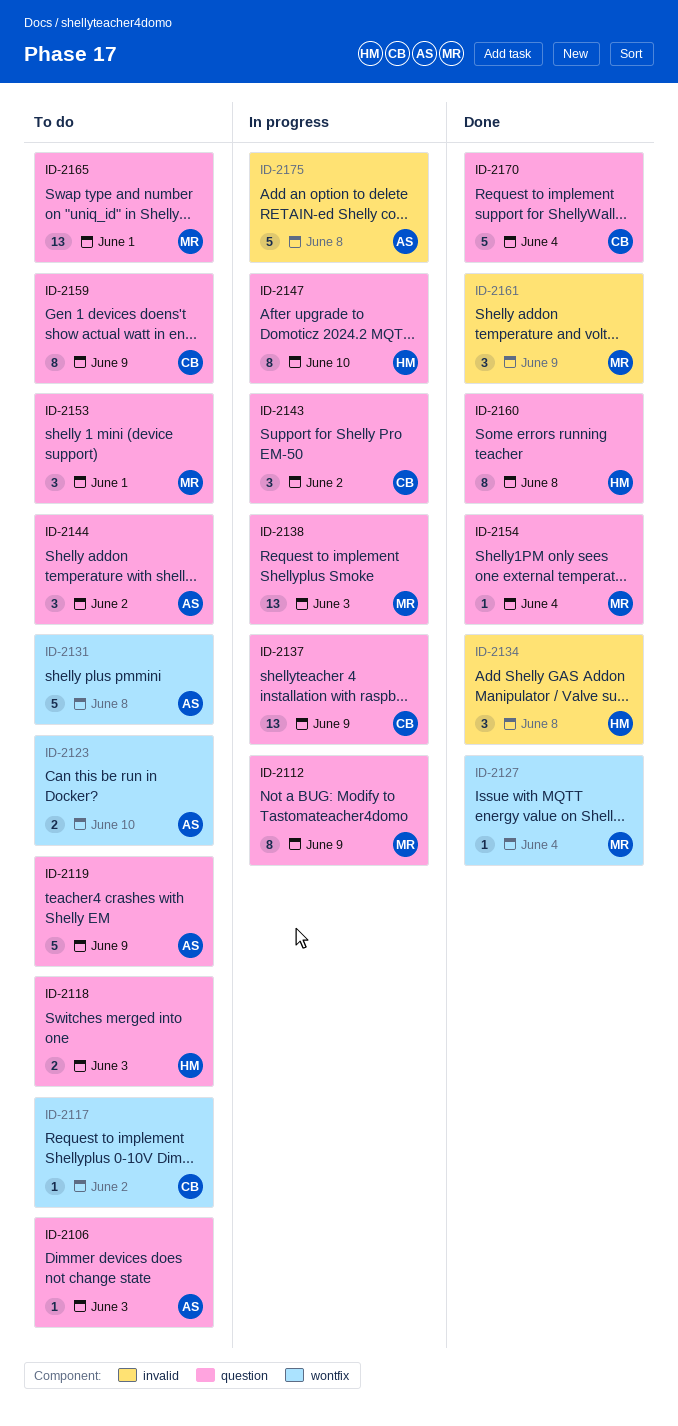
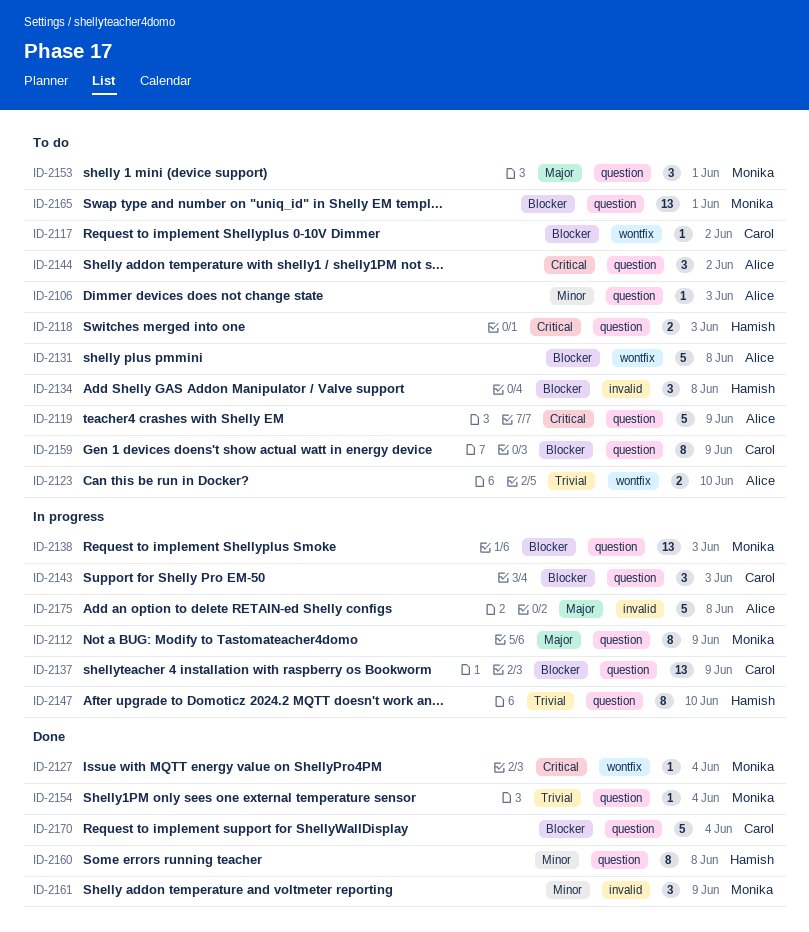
ID-2134, status: Done -> To do
ID-2143, due: Jun 2 -> Jun 3

